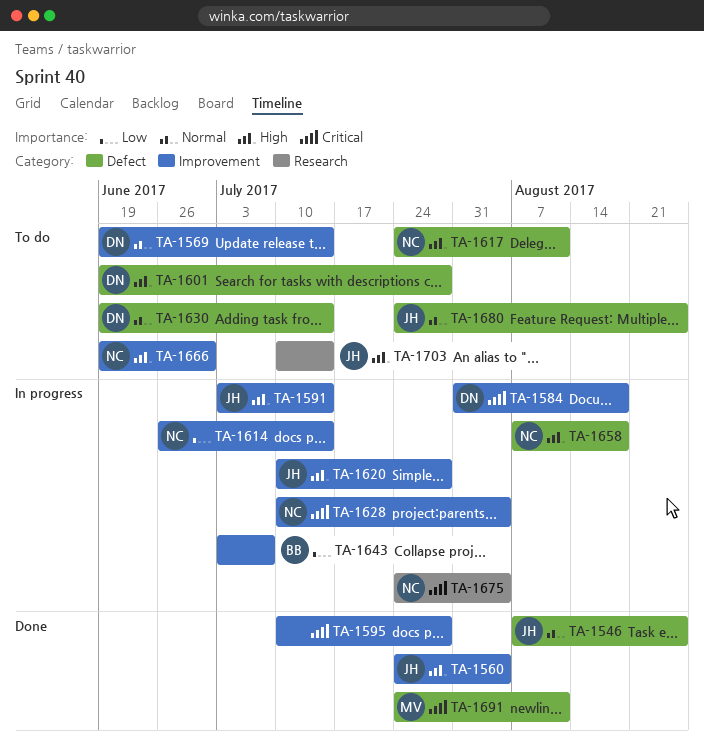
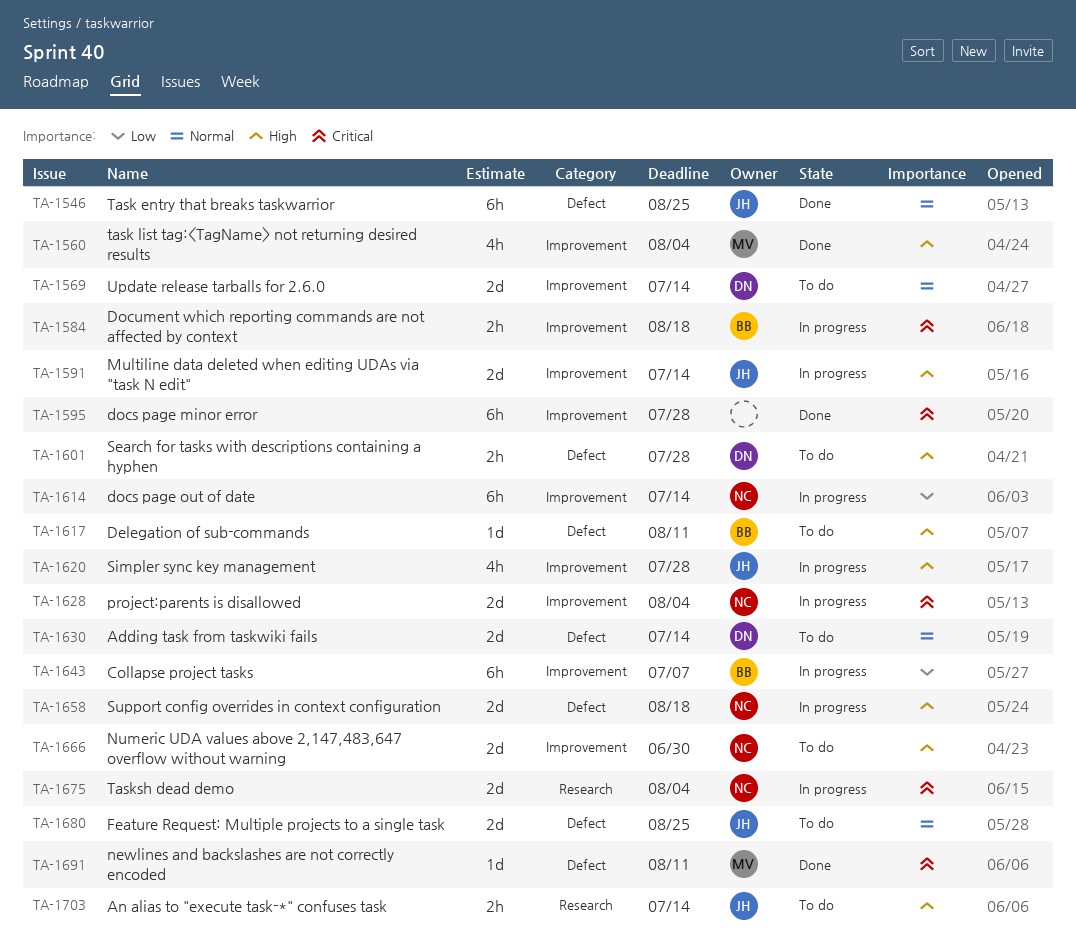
TA-1560, owner: JH -> MV
TA-1584, owner: DN -> BB
TA-1617, owner: NC -> BB

